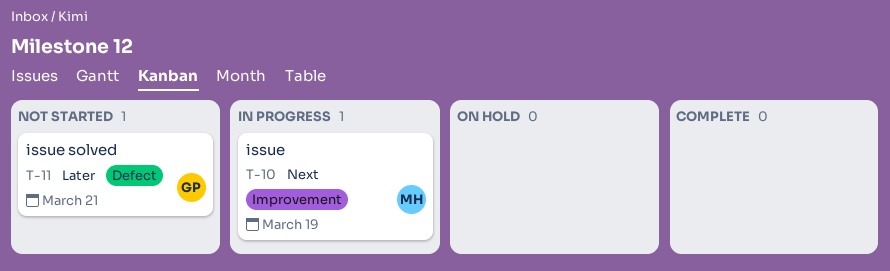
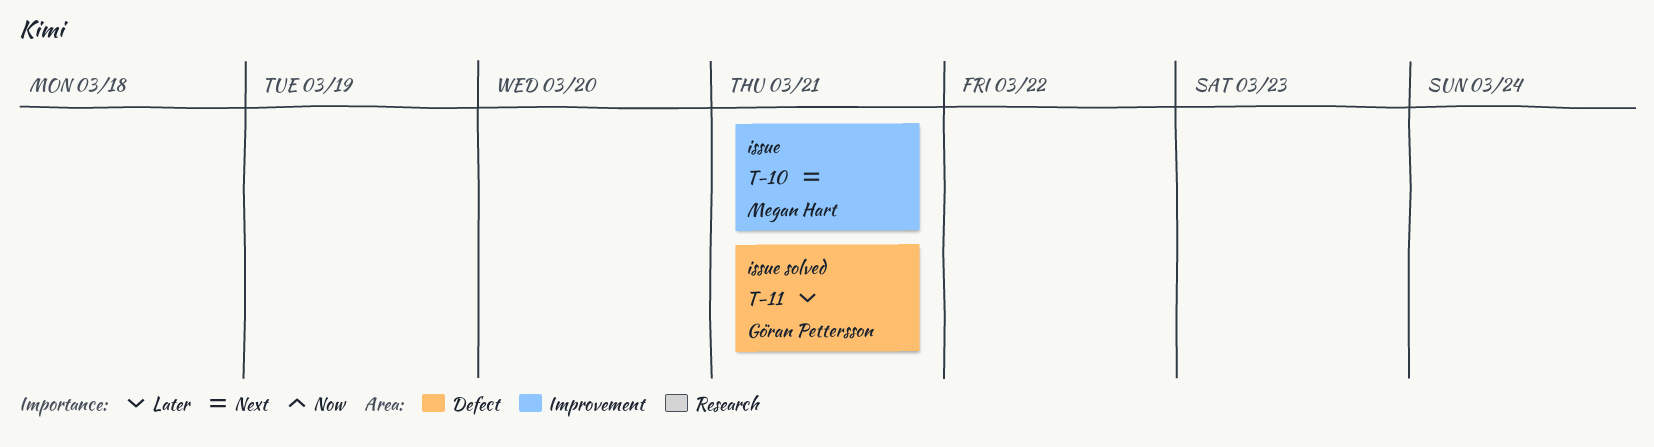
T-10, due: Mar 19 -> Mar 21

